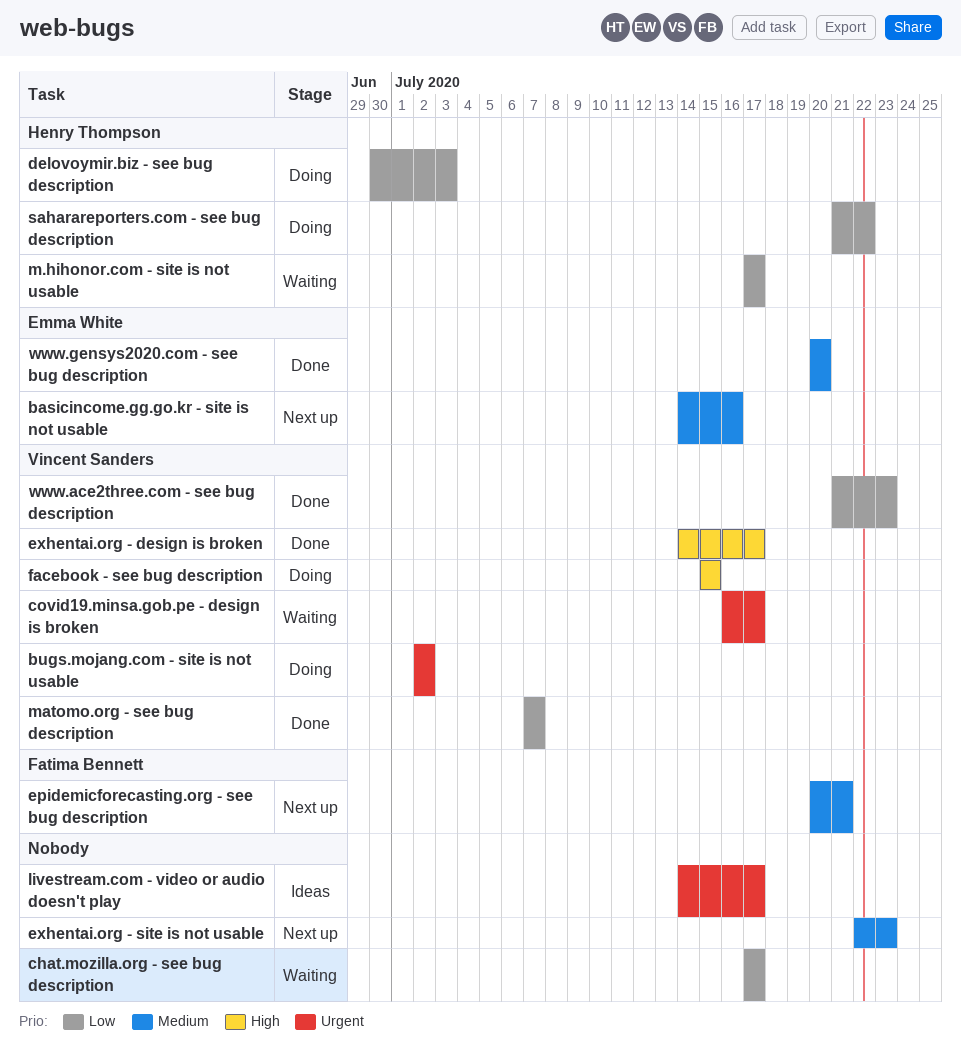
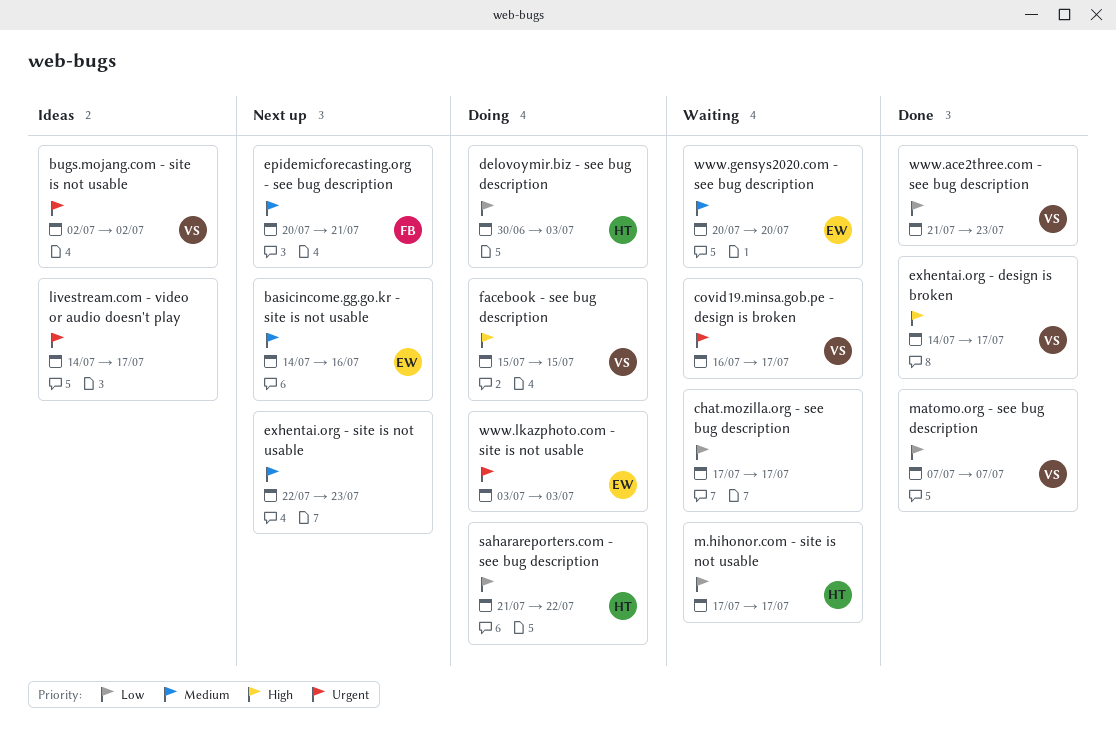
bugs.mojang.com - site is not usable, status: Doing -> Ideas
www.gensys2020.com - see bug description, status: Done -> Waiting
www.lkazphoto.com - site is not usable: none -> present

